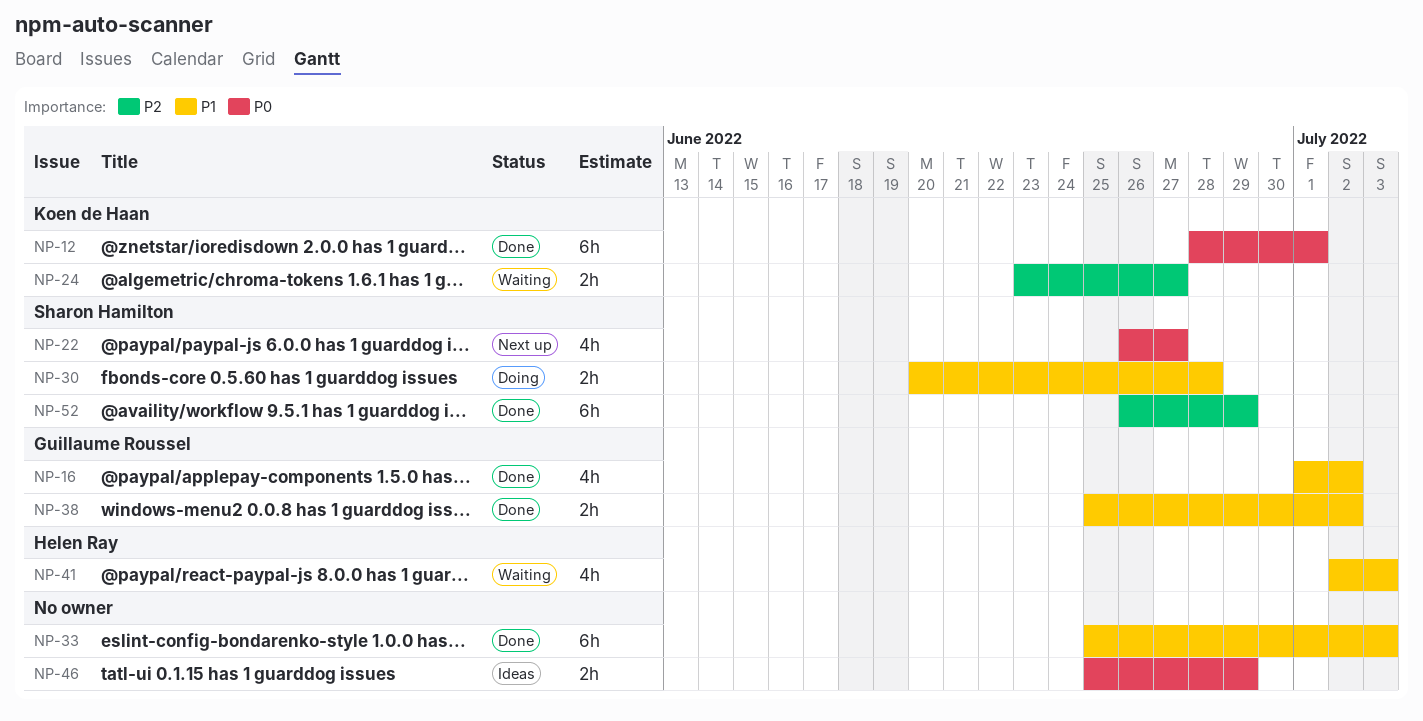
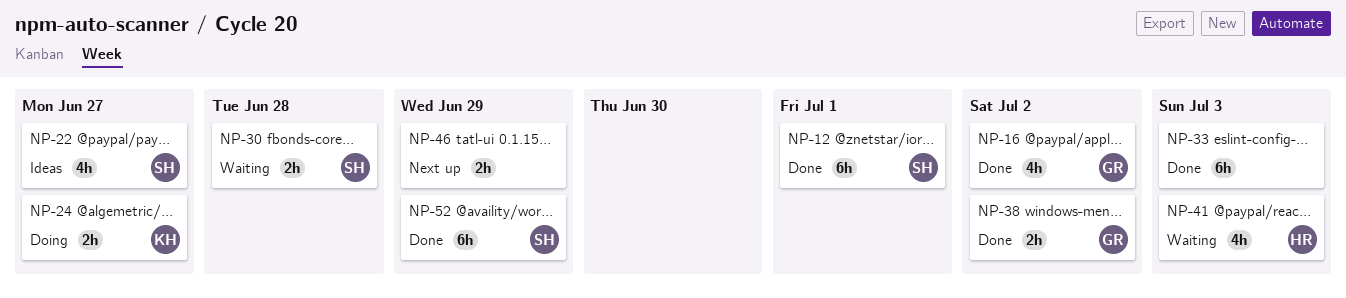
NP-12, owner: Koen de Haan -> Sharon Hamilton
NP-22, status: Next up -> Ideas
NP-24, status: Waiting -> Doing
NP-30, status: Doing -> Waiting
NP-46, status: Ideas -> Next up

